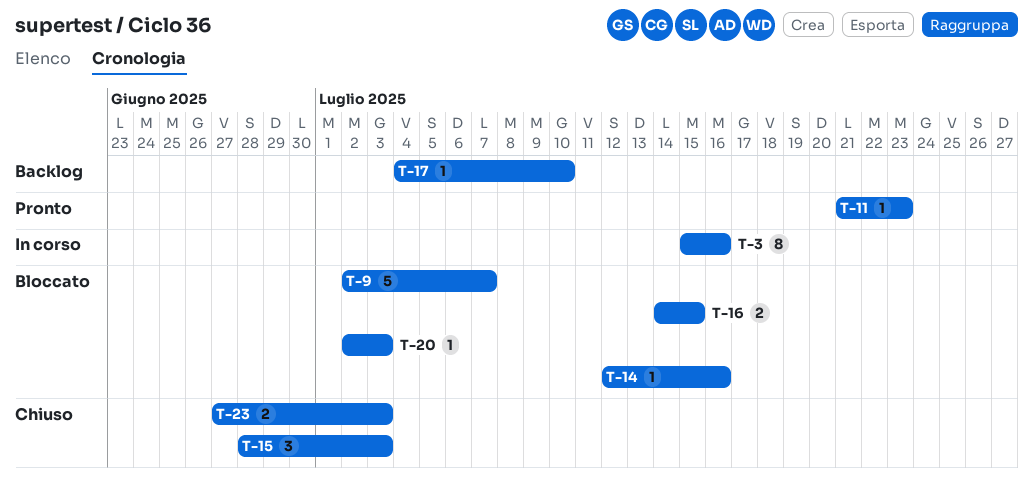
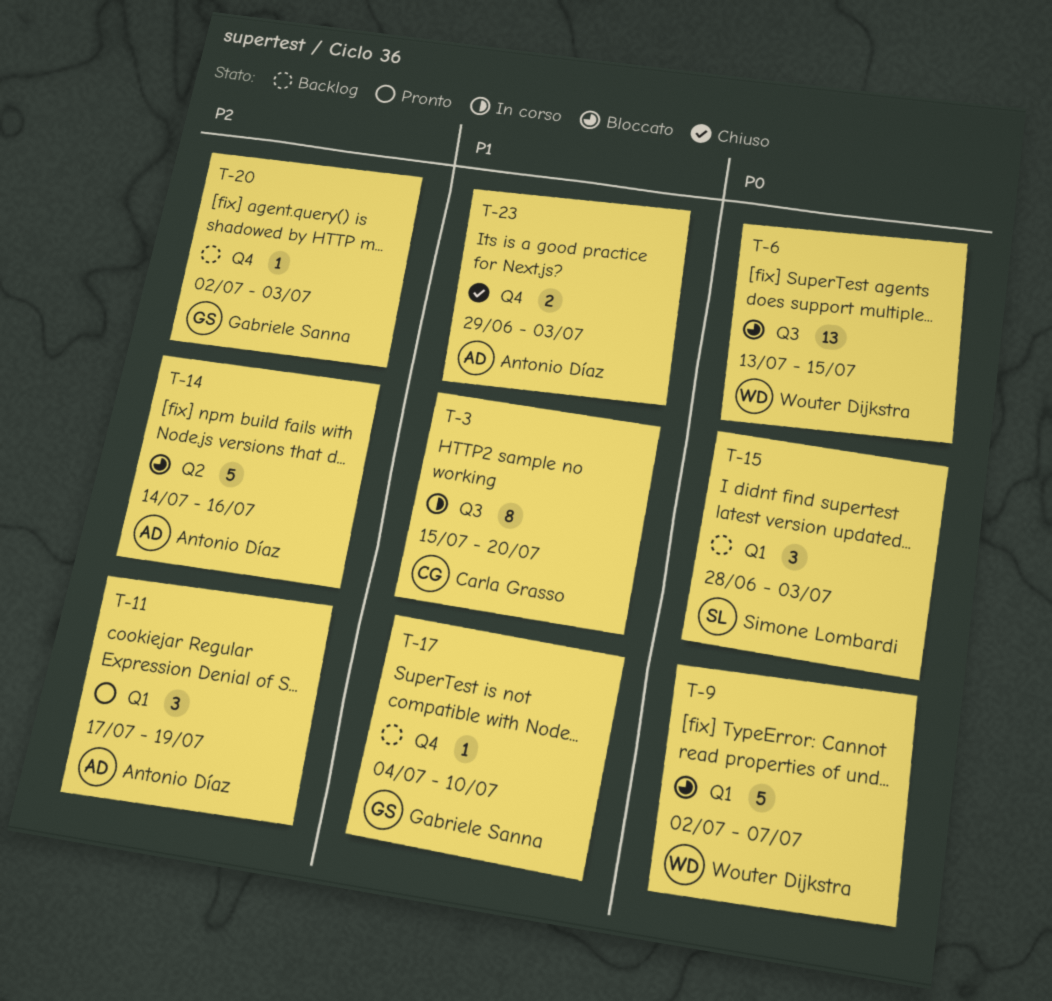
T-3, due: Jul 16 -> Jul 20
T-6: none -> present
T-11, estimate: 1 -> 3
T-11, start: Jul 21 -> Jul 17
T-11, due: Jul 23 -> Jul 19
T-14, estimate: 1 -> 5
T-14, start: Jul 12 -> Jul 14
T-15, status: Chiuso -> Backlog
T-16: present -> none
T-20, status: Bloccato -> Backlog
T-23, start: Jun 27 -> Jun 29

